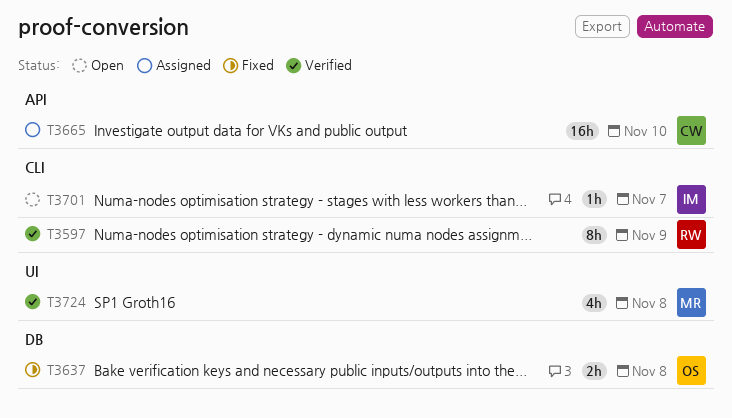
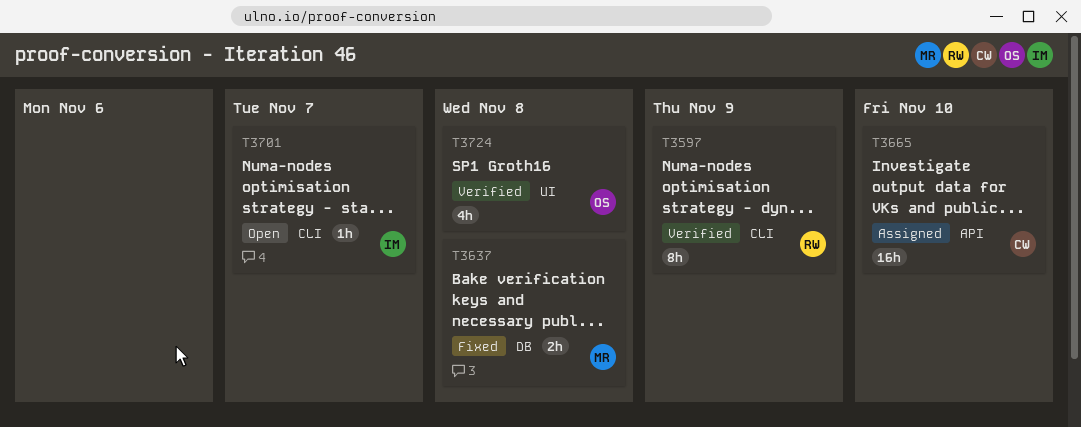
T3637, owner: OS -> MR
T3724, owner: MR -> OS

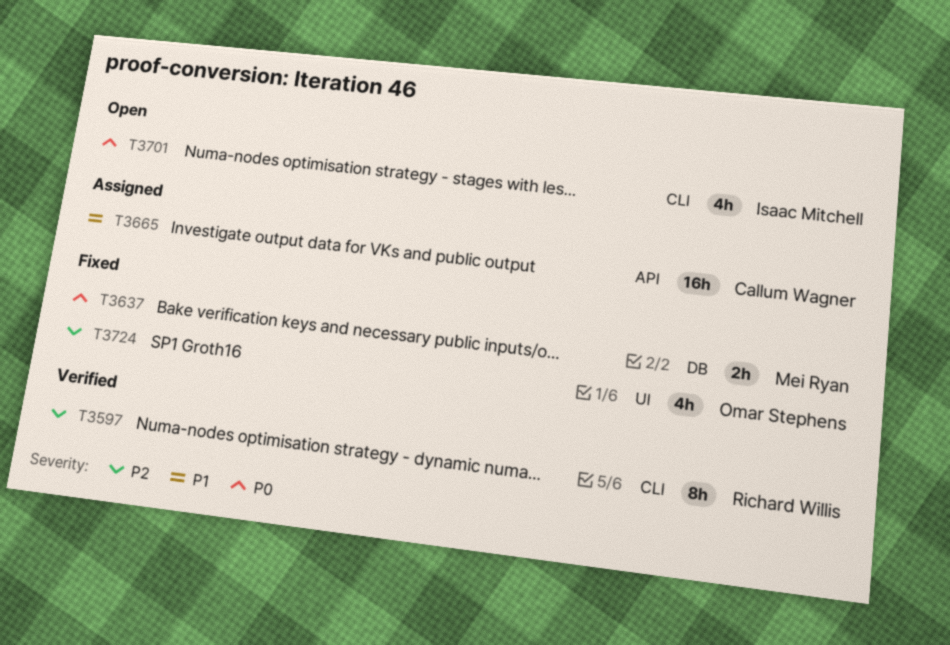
T3701, estimate: 1h -> 4h
T3724, status: Verified -> Fixed

